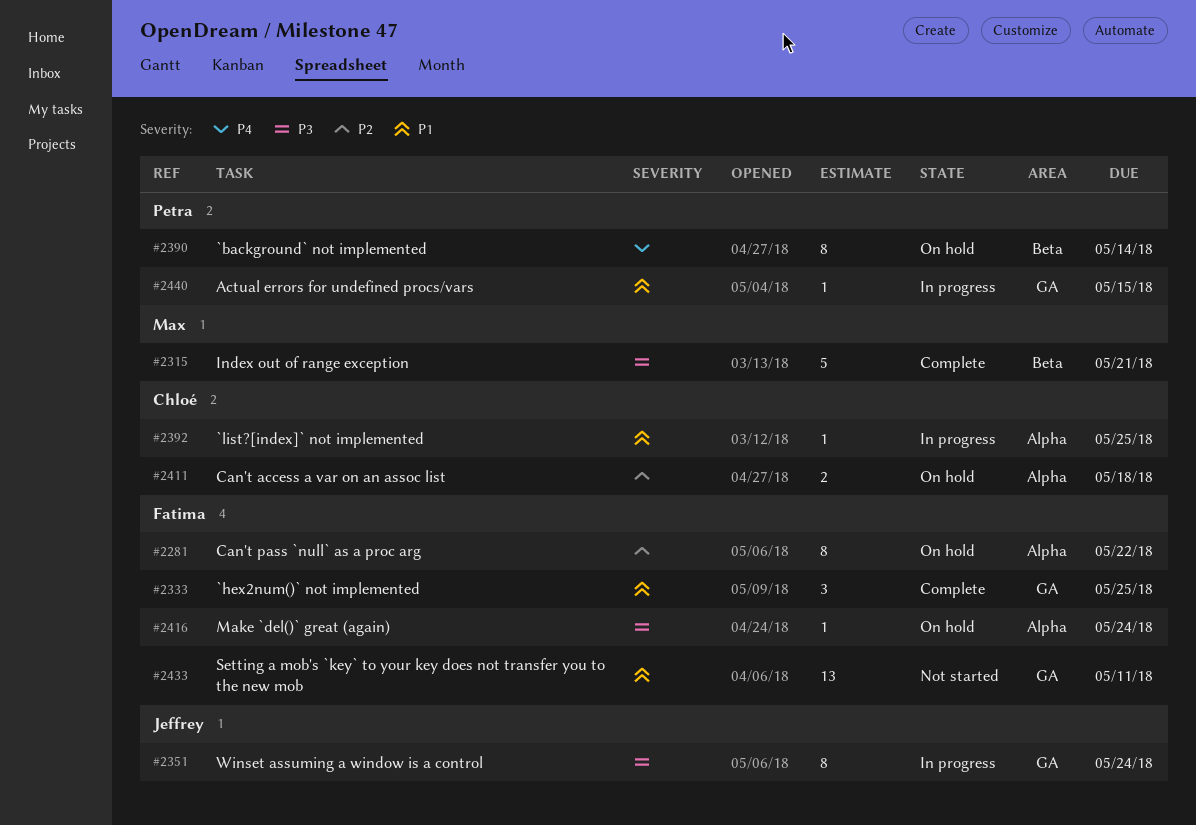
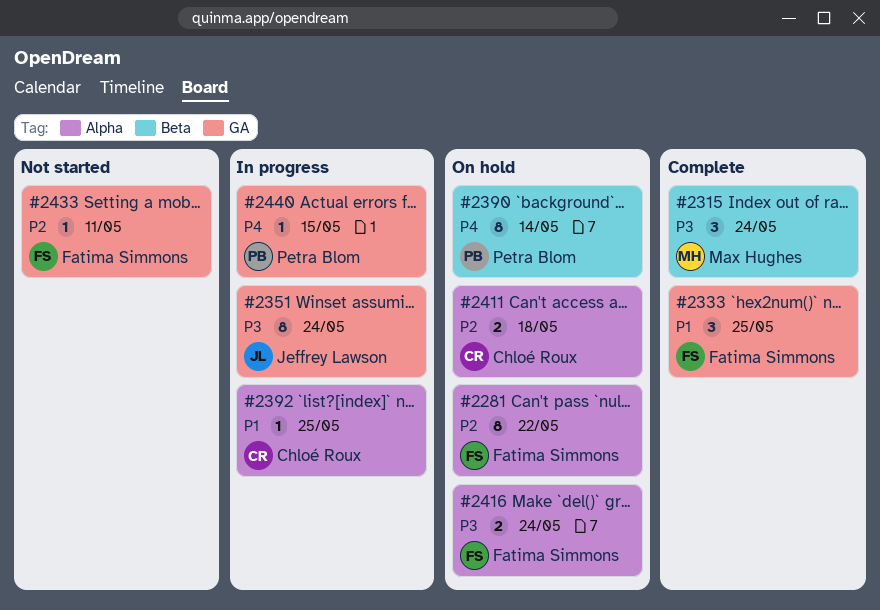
#2315, estimate: 5 -> 3
#2315, due: May 21 -> May 24
#2416, estimate: 1 -> 2
#2433, priority: P1 -> P2
#2433, estimate: 13 -> 1
#2440, priority: P1 -> P4

